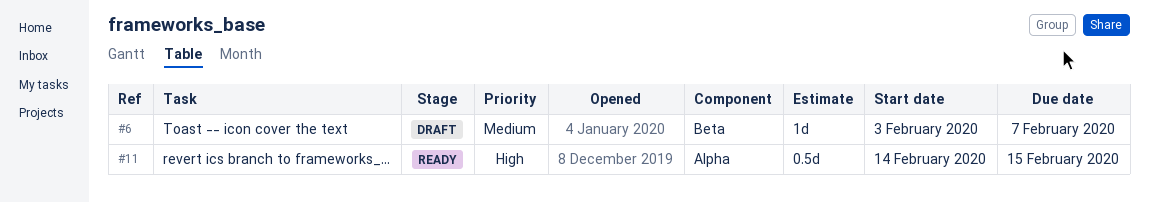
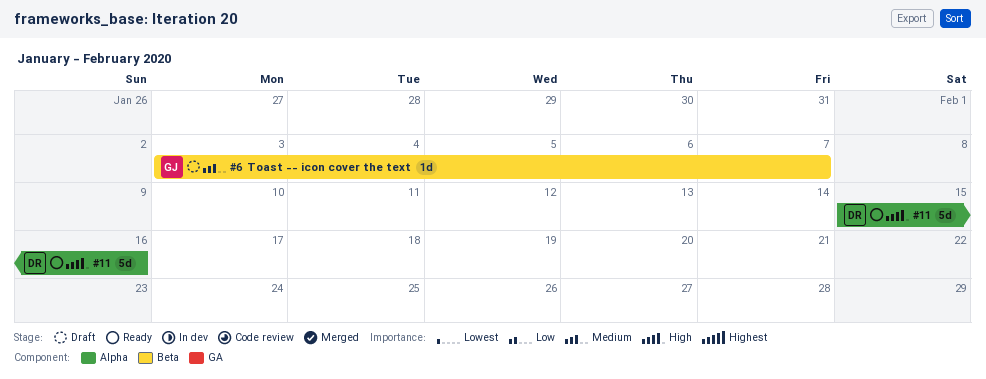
#11, estimate: 0.5d -> 5d
#11, start: Feb 14 -> Feb 15
#11, due: Feb 15 -> Feb 16

